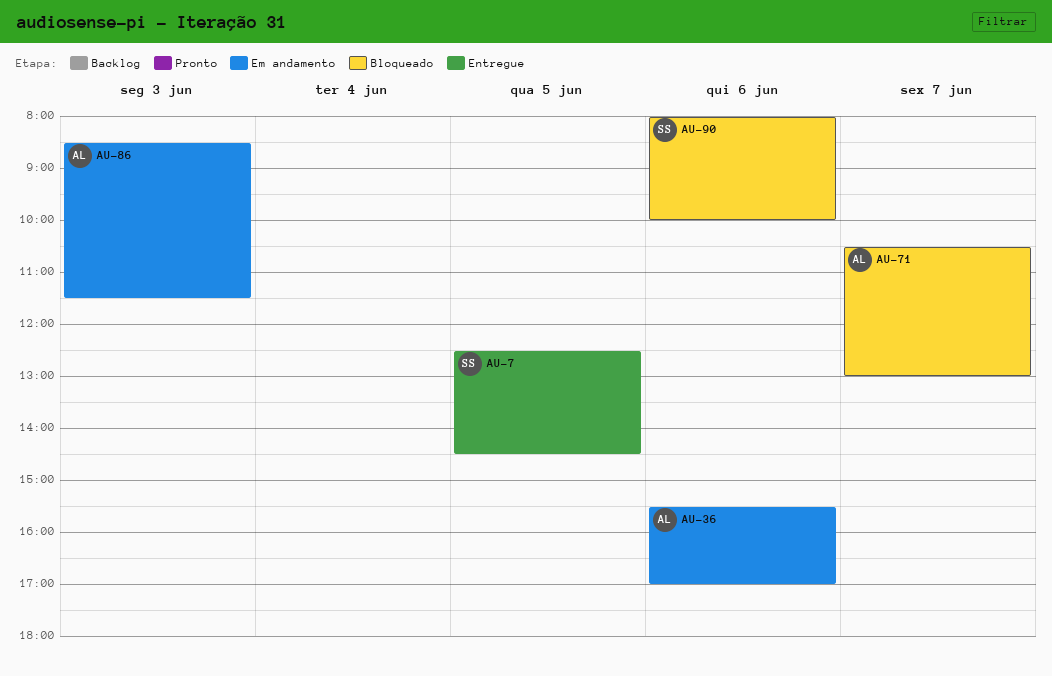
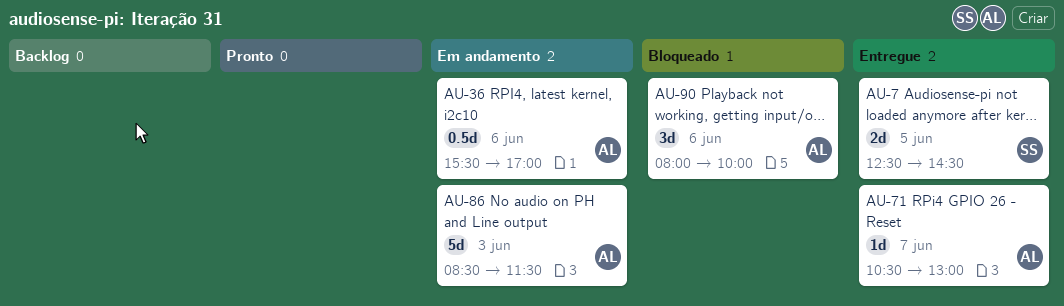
AU-71, status: Bloqueado -> Entregue
AU-90, owner: SS -> AL

